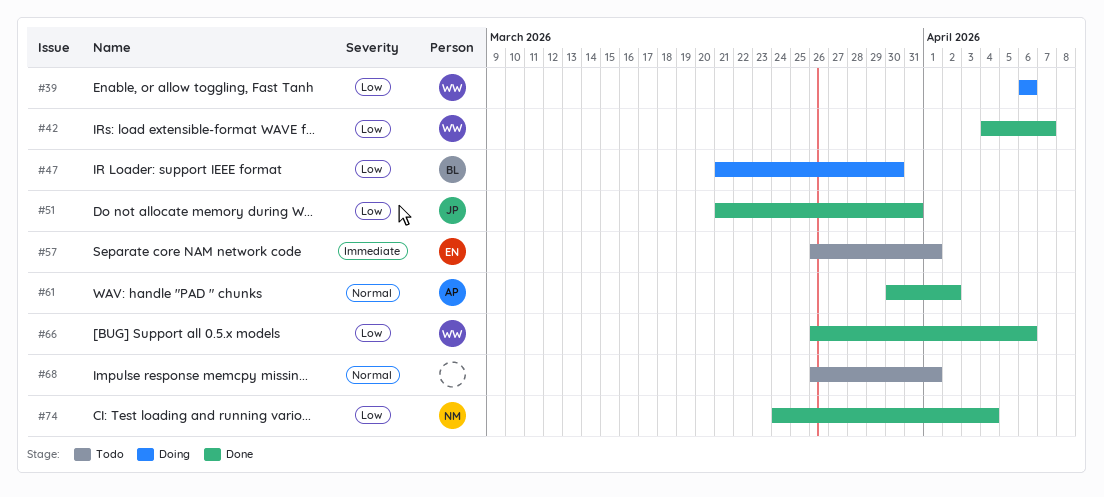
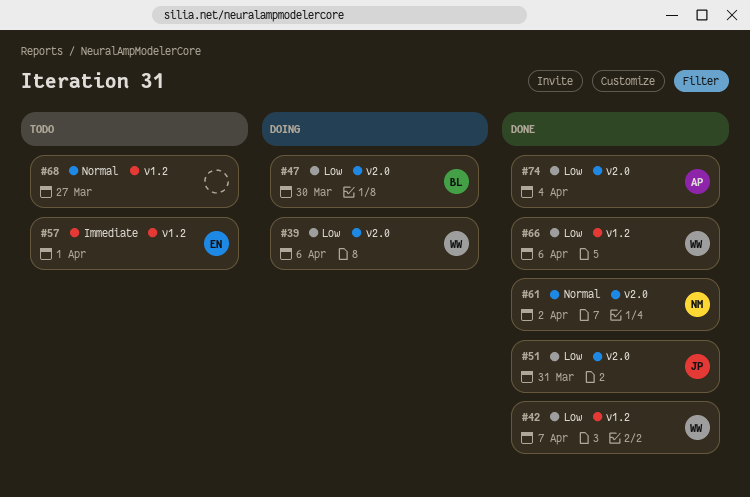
#61, owner: AP -> NM
#68, due: Apr 1 -> Mar 27
#74, owner: NM -> AP

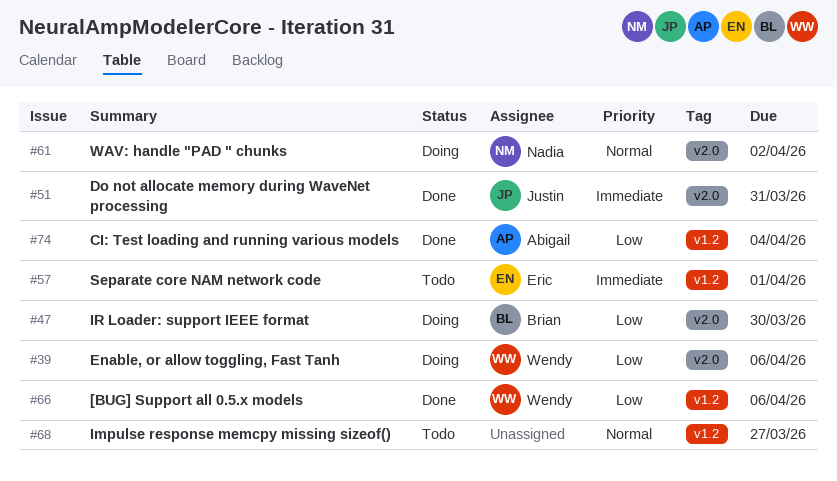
#42: present -> none
#51, priority: Low -> Immediate
#61, status: Done -> Doing
#74, label: v2.0 -> v1.2

